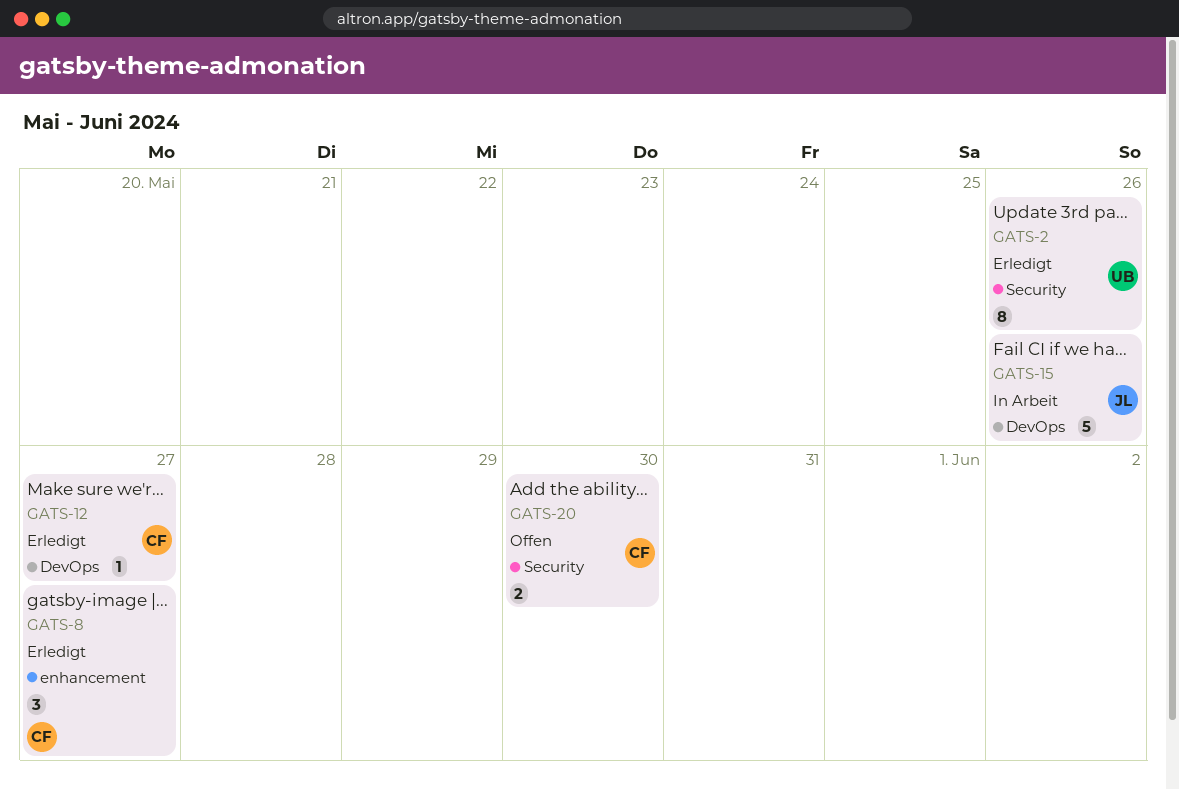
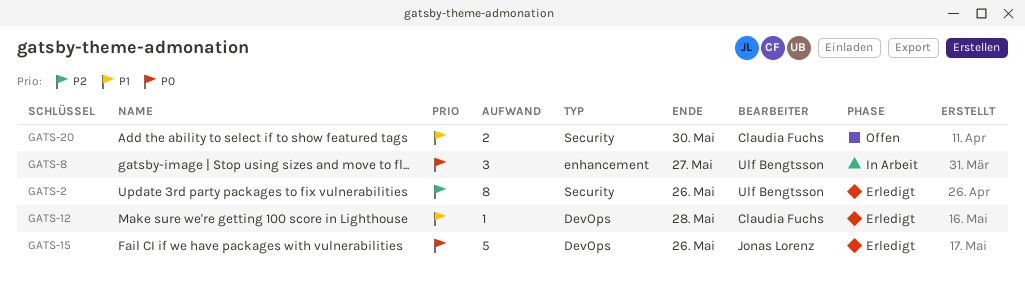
GATS-8, status: Erledigt -> In Arbeit
GATS-8, owner: Claudia Fuchs -> Ulf Bengtsson
GATS-12, due: May 27 -> May 28
GATS-15, status: In Arbeit -> Erledigt

